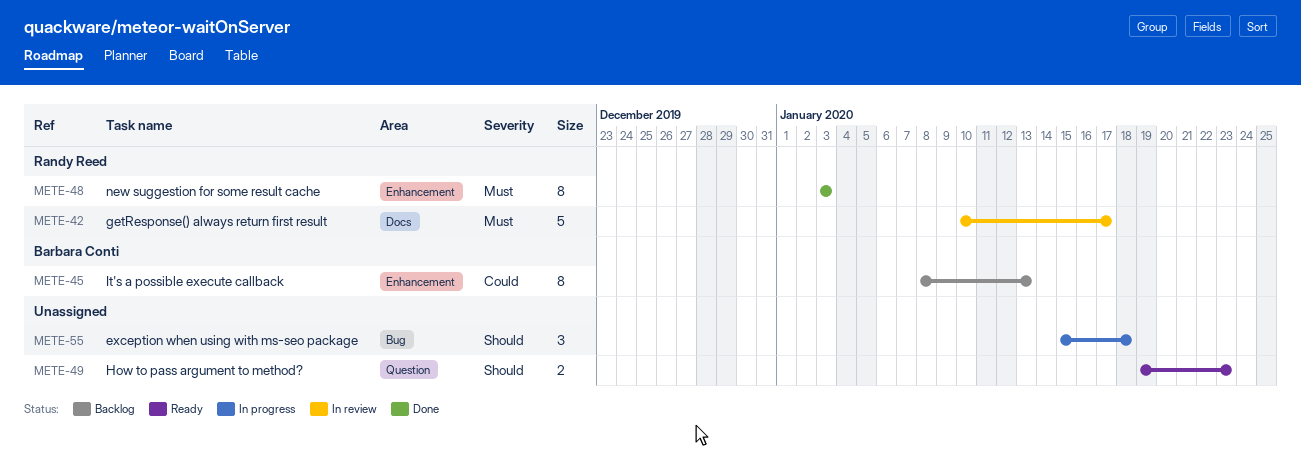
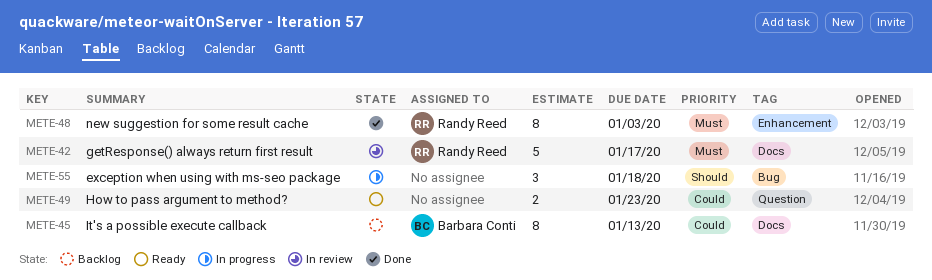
METE-45, label: Enhancement -> Docs
METE-49, priority: Should -> Could

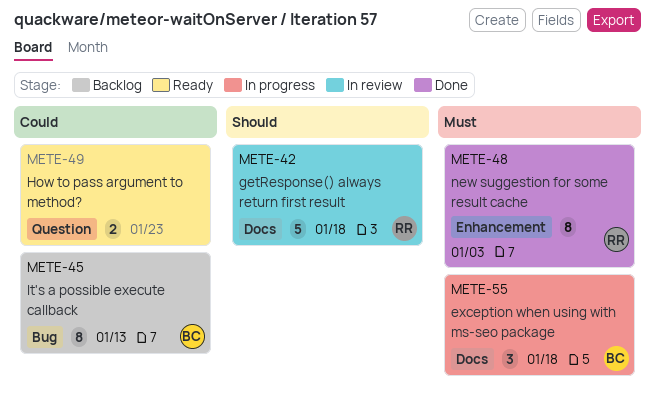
METE-42, priority: Must -> Should
METE-42, due: Jan 17 -> Jan 18
METE-45, label: Docs -> Bug
METE-55, owner: none -> Barbara Conti
METE-55, priority: Should -> Must
METE-55, label: Bug -> Docs

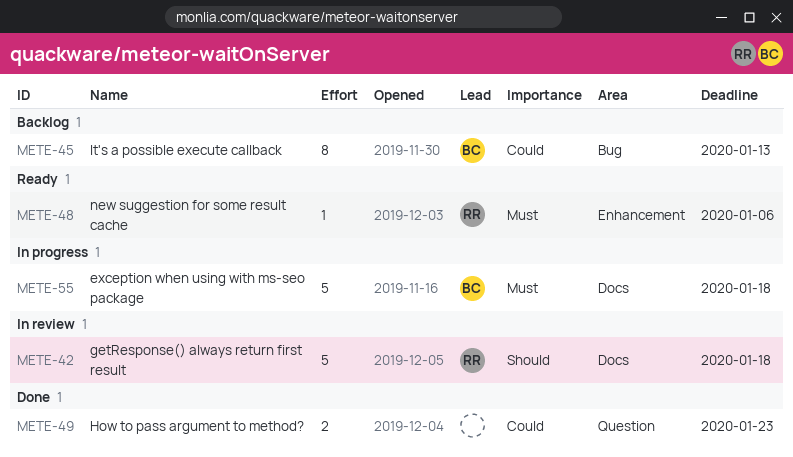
METE-48, status: Done -> Ready
METE-48, estimate: 8 -> 1
METE-48, due: Jan 3 -> Jan 6
METE-49, status: Ready -> Done
METE-55, estimate: 3 -> 5

